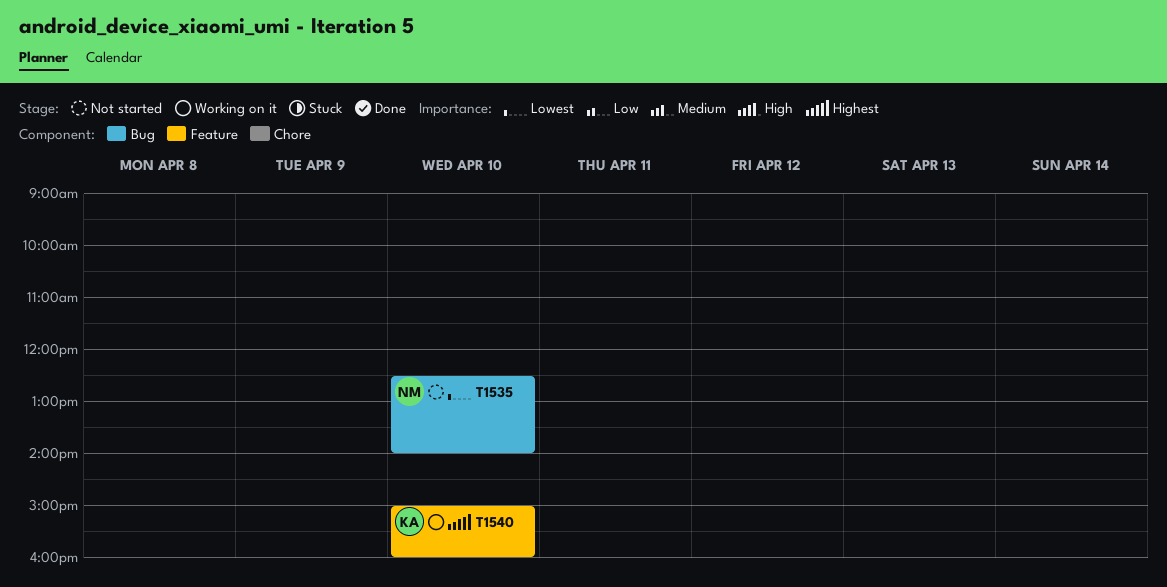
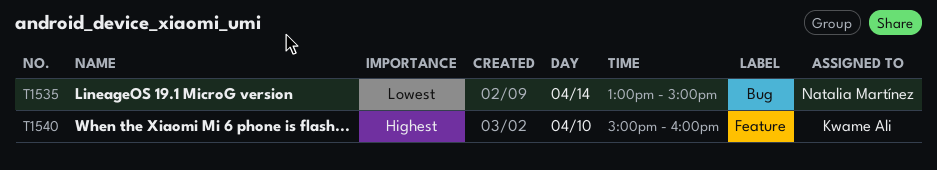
T1535, day: Apr 10 -> Apr 14
T1535, begins: 12:30 -> 13:00
T1535, ends: 14:00 -> 15:00

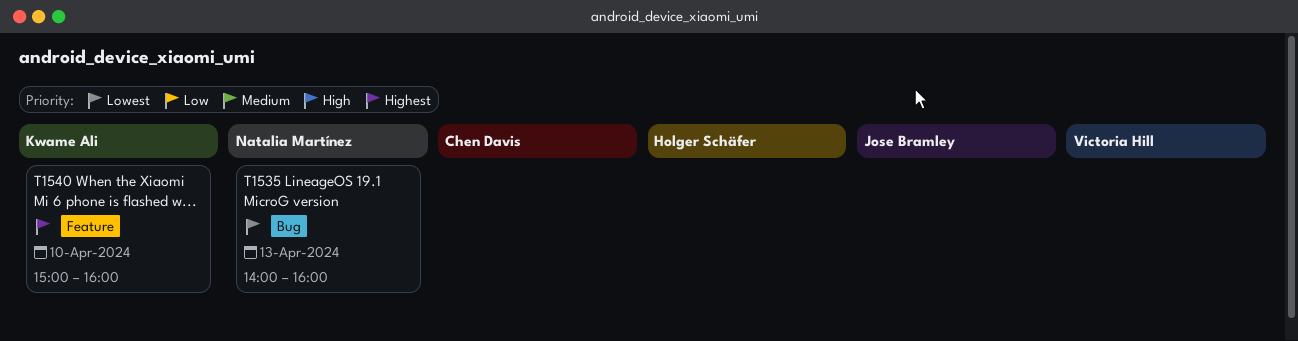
T1535, day: Apr 14 -> Apr 13
T1535, begins: 13:00 -> 14:00
T1535, ends: 15:00 -> 16:00

